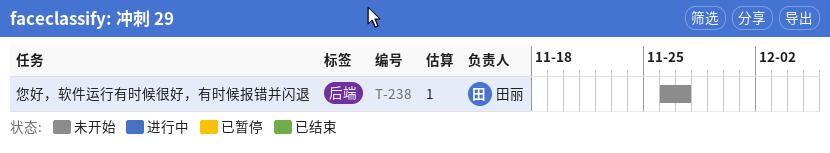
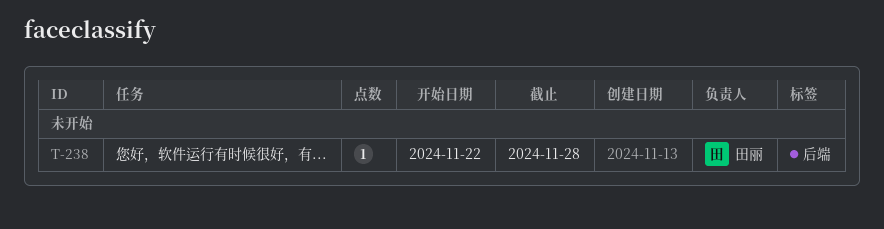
T-238, start: Nov 26 -> Nov 22
T-238, due: Nov 27 -> Nov 28

